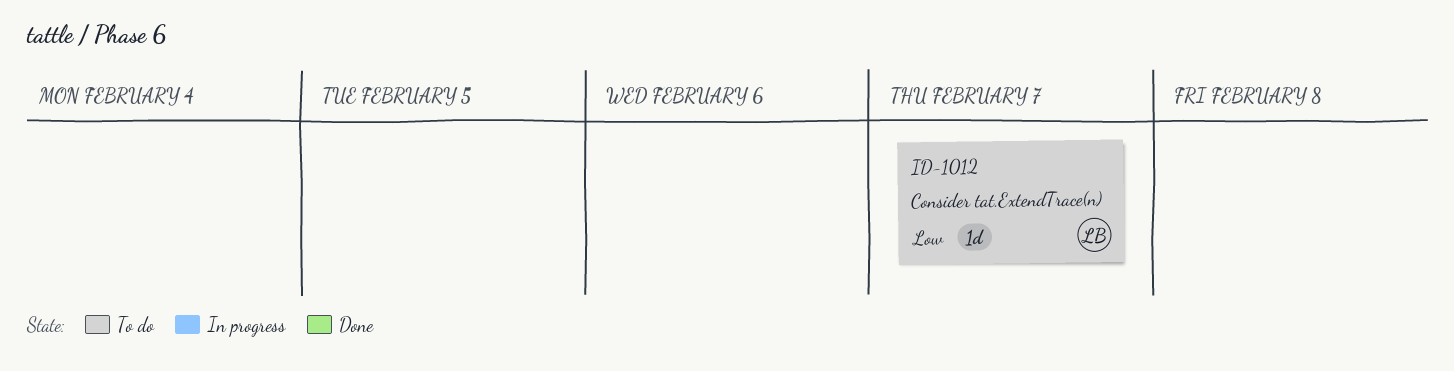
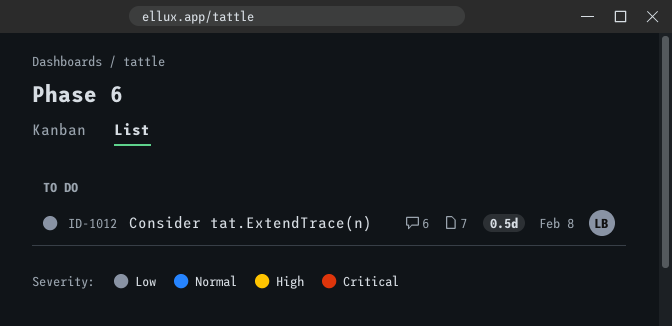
ID-1012, estimate: 1d -> 0.5d
ID-1012, due: Feb 7 -> Feb 8

